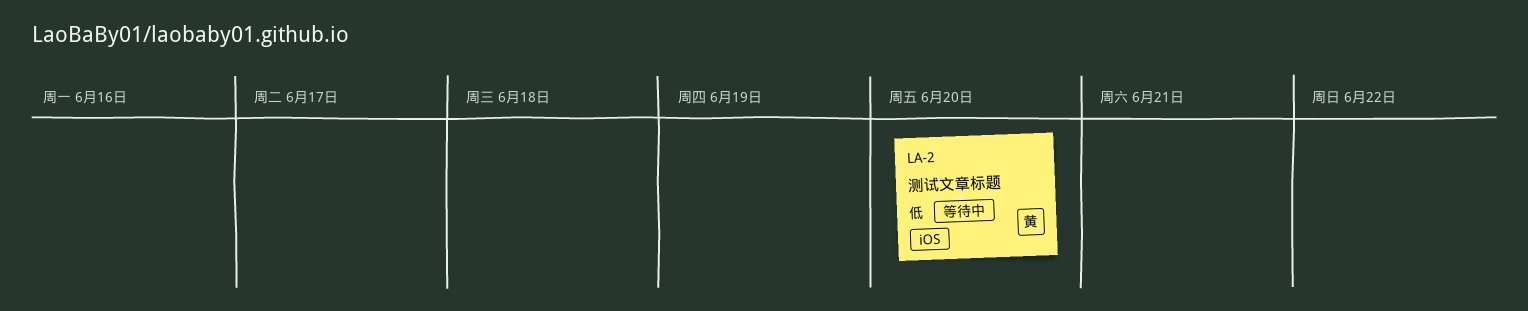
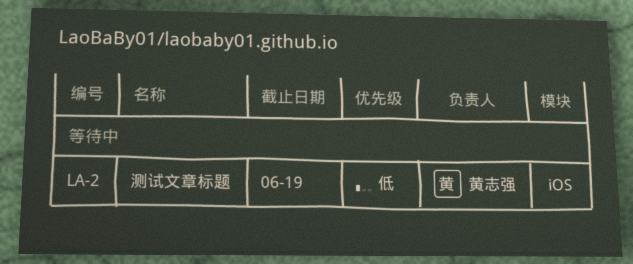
LA-2, due: Jun 20 -> Jun 19

